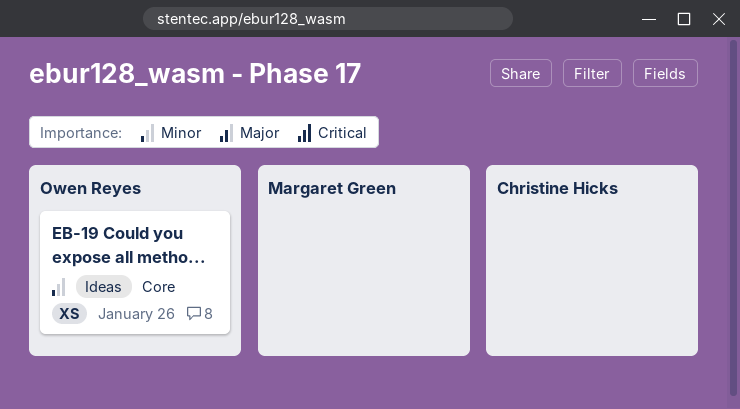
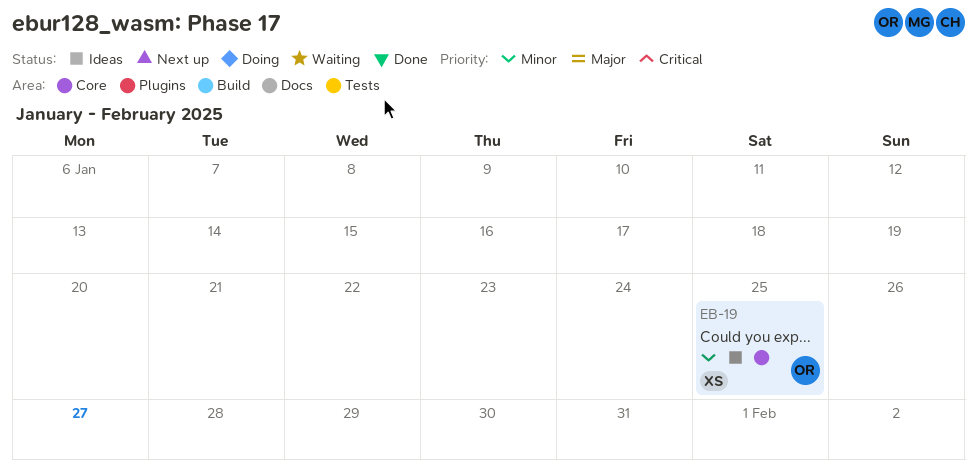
EB-19, due: Jan 26 -> Jan 25

